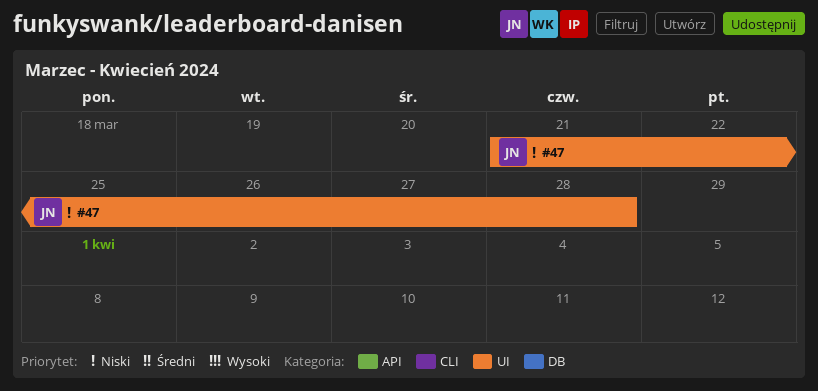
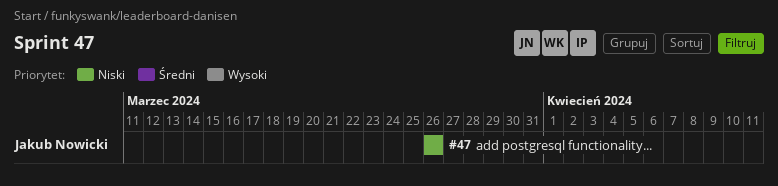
#47, start: Mar 21 -> Mar 26
#47, due: Mar 28 -> Mar 26

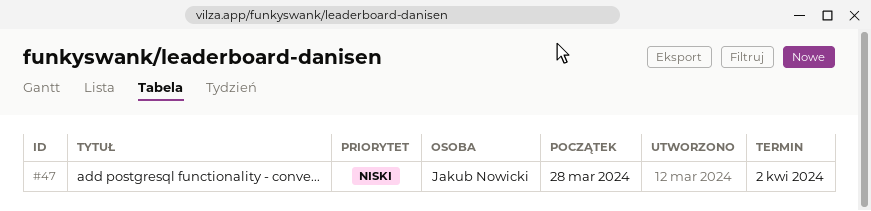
#47, start: Mar 26 -> Mar 28
#47, due: Mar 26 -> Apr 2

